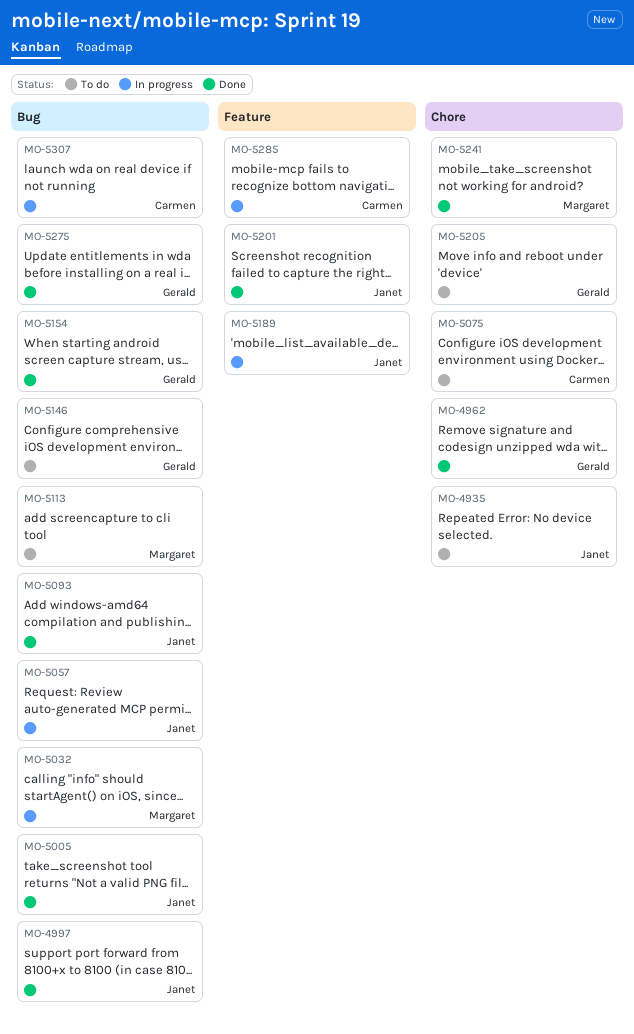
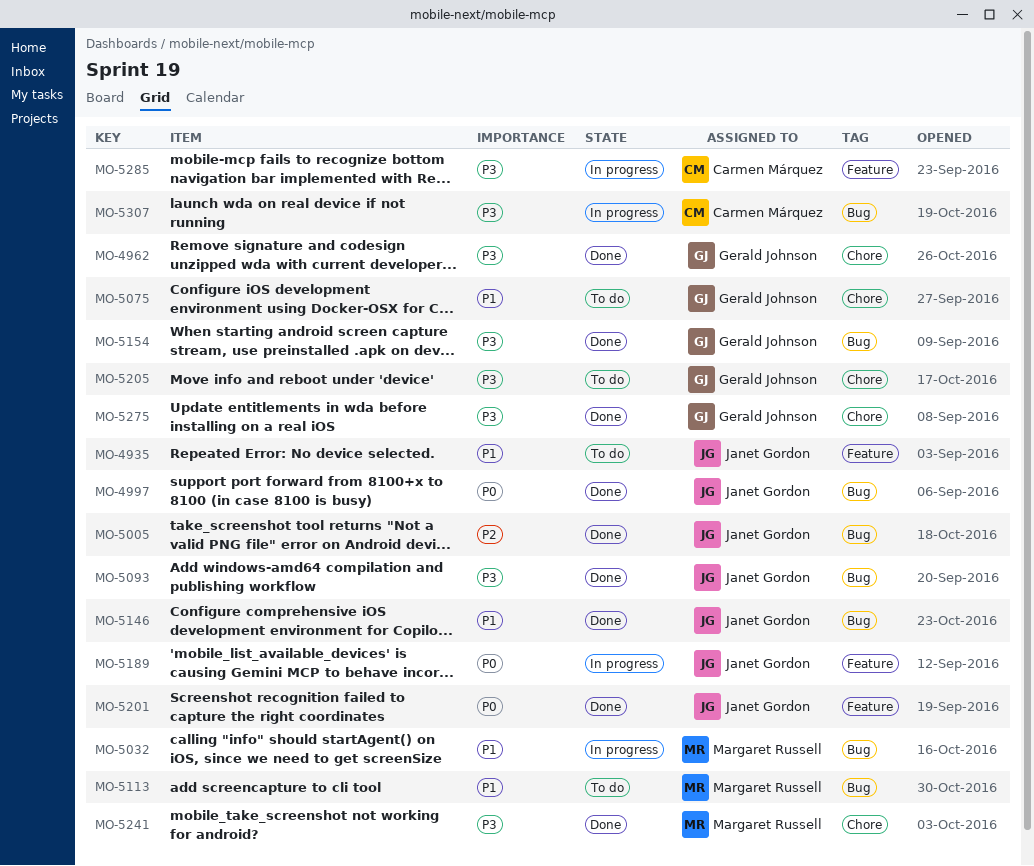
MO-4935, label: Chore -> Feature
MO-5057: present -> none
MO-5075, owner: Carmen Márquez -> Gerald Johnson
MO-5146, status: To do -> Done
MO-5146, owner: Gerald Johnson -> Janet Gordon
MO-5275, label: Bug -> Chore

